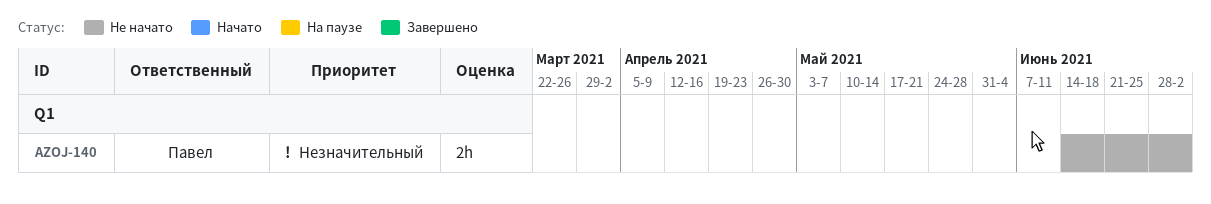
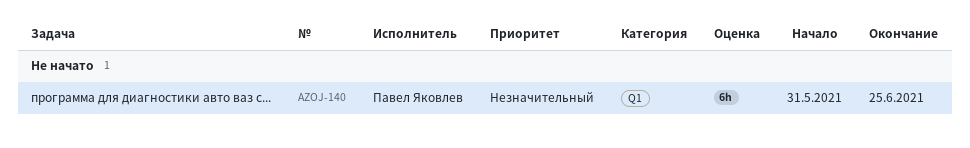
AZOJ-140, estimate: 2h -> 6h
AZOJ-140, start: Jun 14 -> May 31
AZOJ-140, due: Jul 2 -> Jun 25

